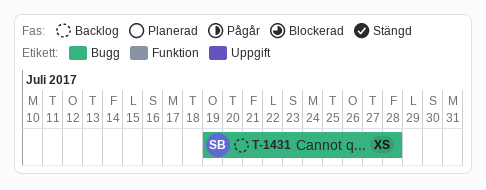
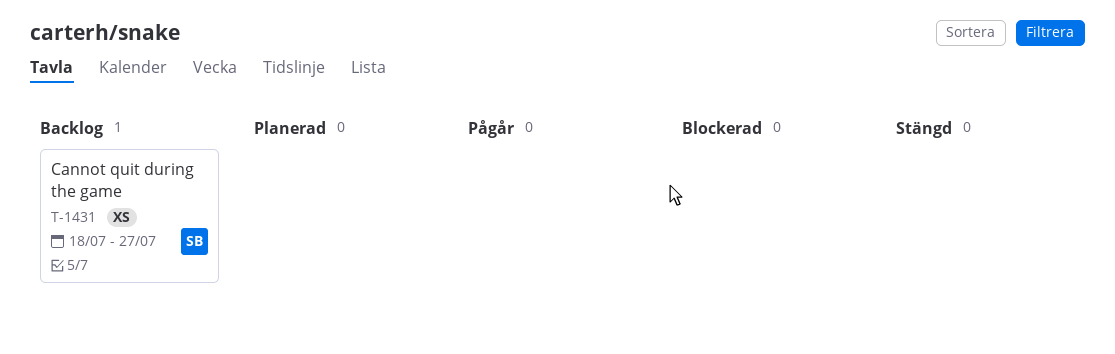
T-1431, start: Jul 19 -> Jul 18
T-1431, due: Jul 28 -> Jul 27

